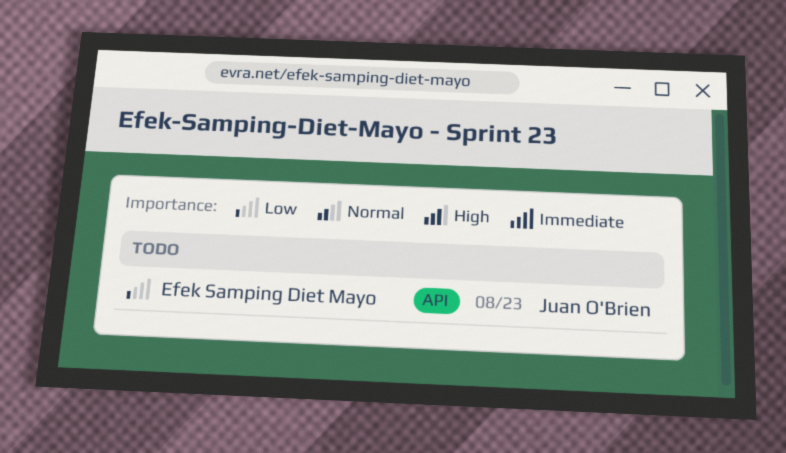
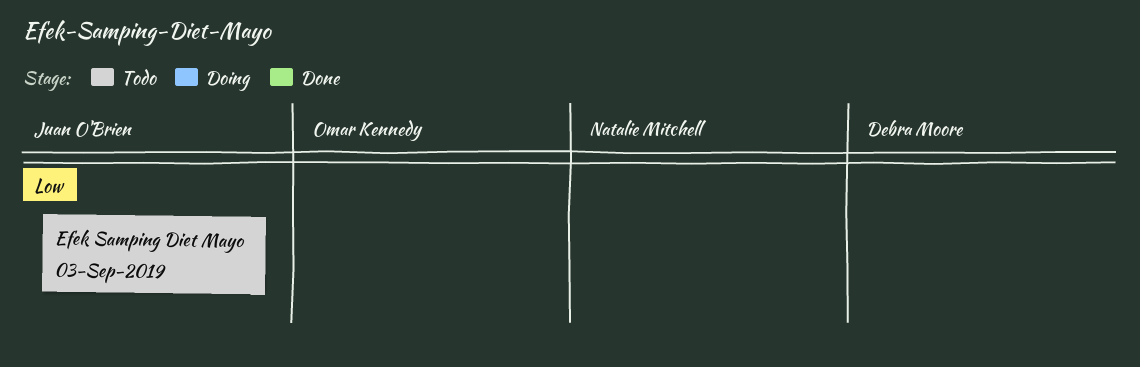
Efek Samping Diet Mayo, due: Aug 23 -> Sep 3

